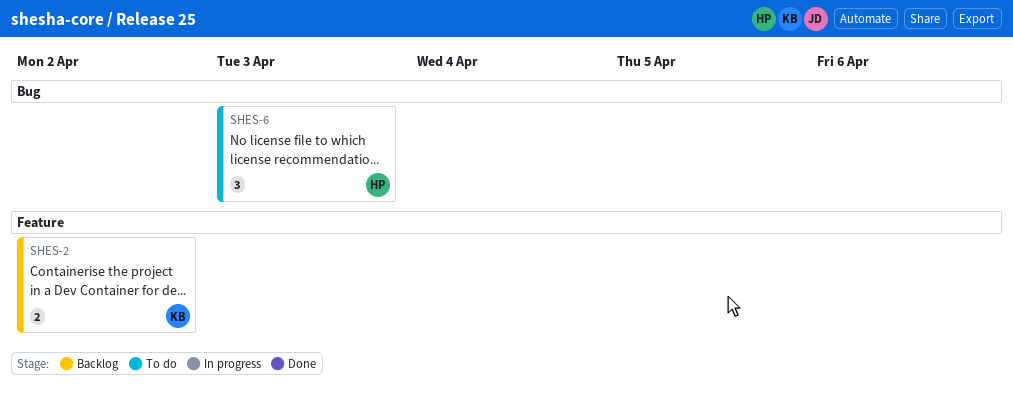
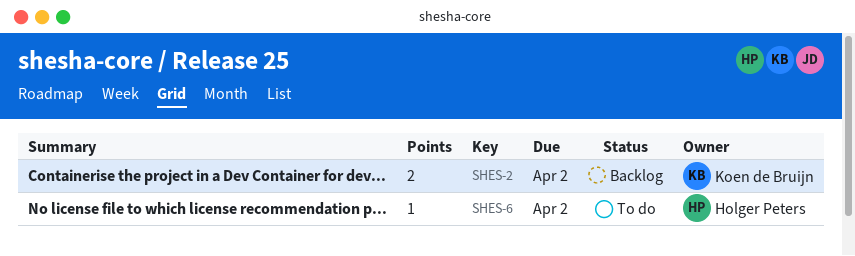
SHES-6, estimate: 3 -> 1
SHES-6, due: Apr 3 -> Apr 2

